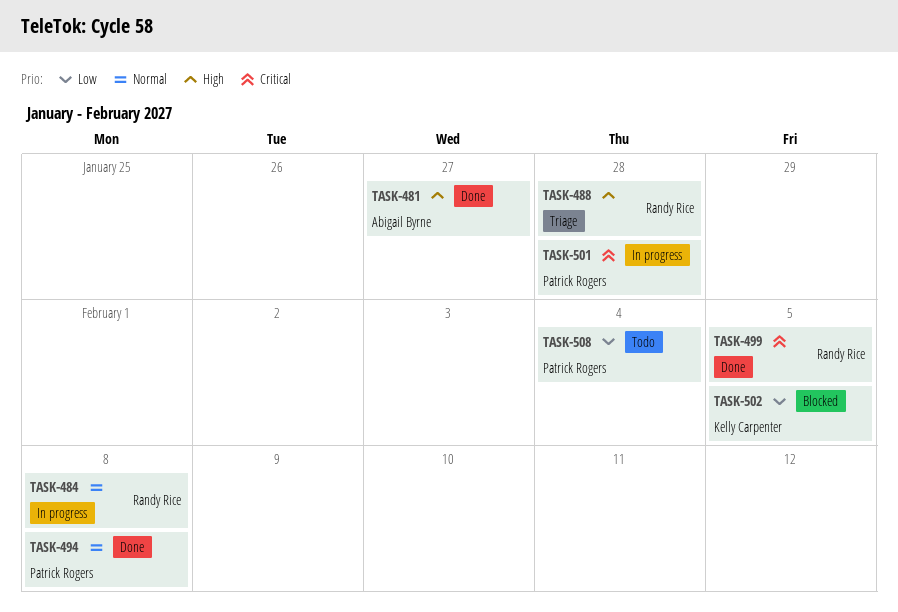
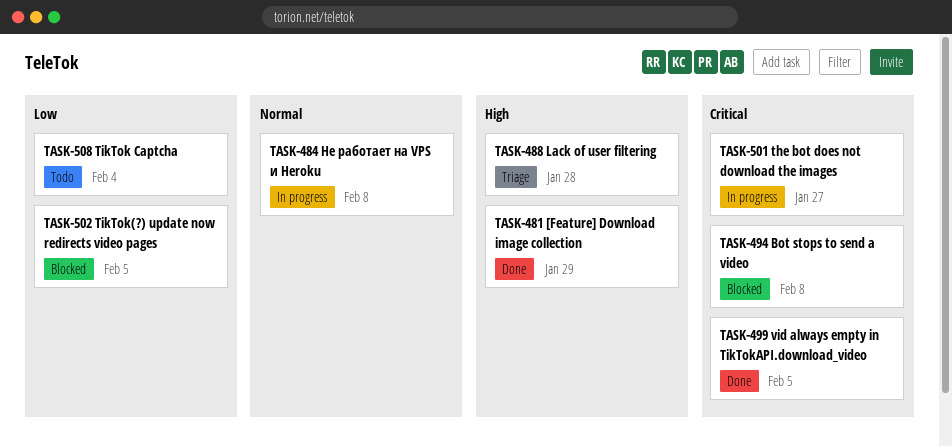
TASK-481, due: Jan 27 -> Jan 29
TASK-494, status: Done -> Blocked
TASK-494, priority: Normal -> Critical
TASK-501, due: Jan 28 -> Jan 27

